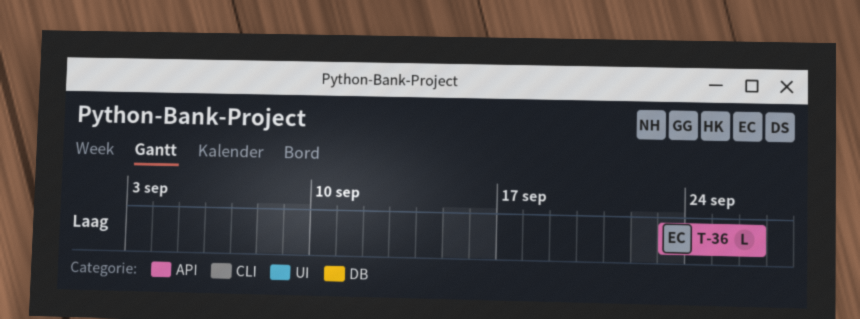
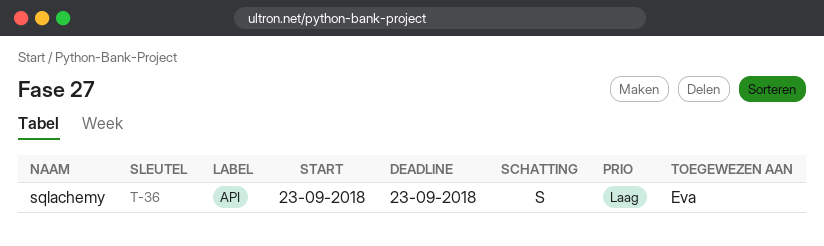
T-36, estimate: L -> S
T-36, due: Sep 26 -> Sep 23

